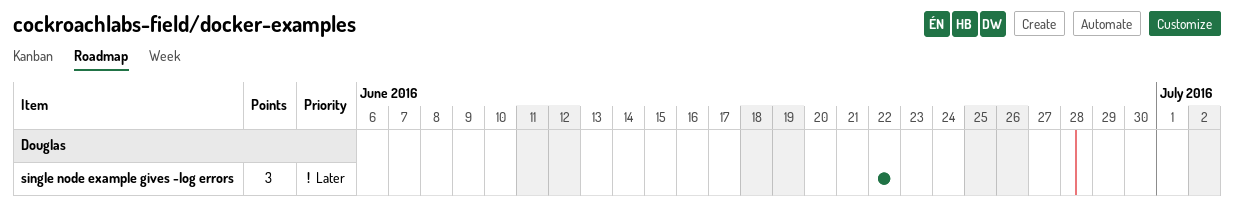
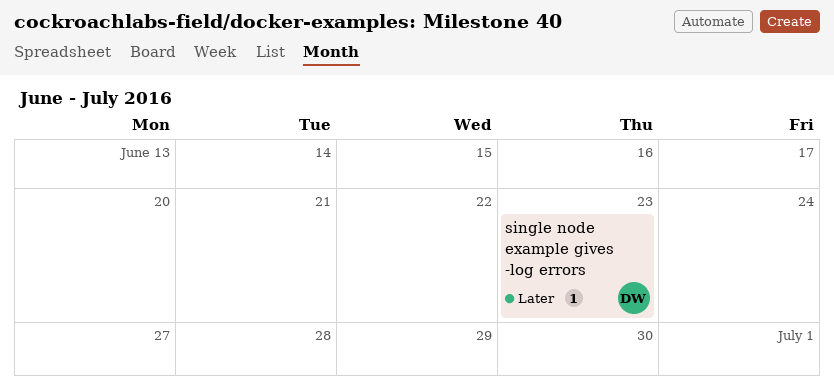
single node example gives -log errors, estimate: 3 -> 1
single node example gives -log errors, due: Jun 22 -> Jun 23

